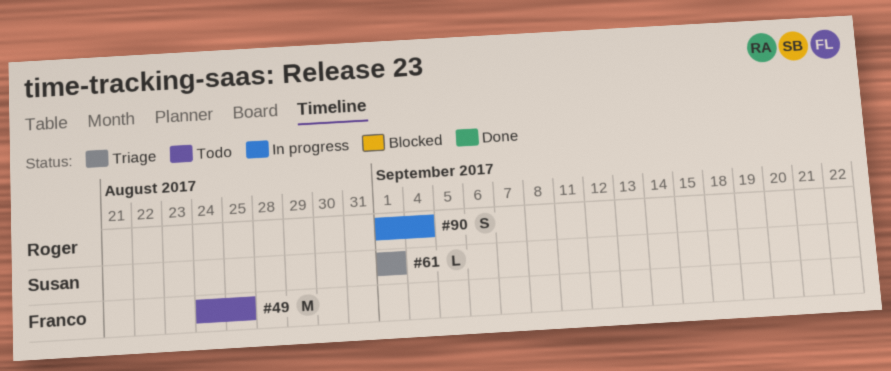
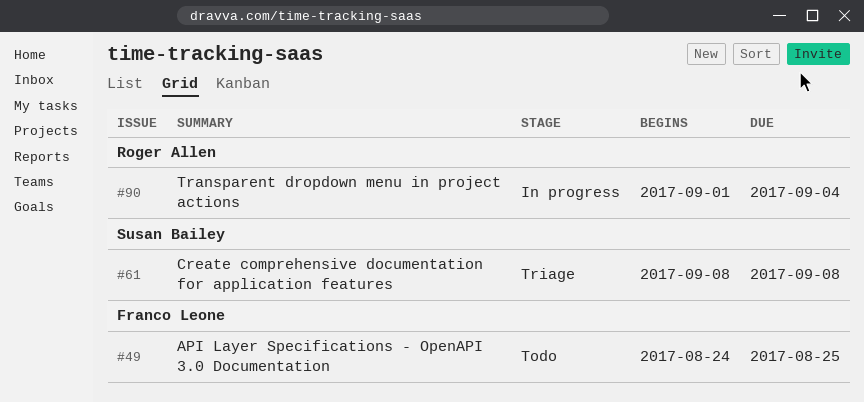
#61, start: Sep 1 -> Sep 8
#61, due: Sep 1 -> Sep 8

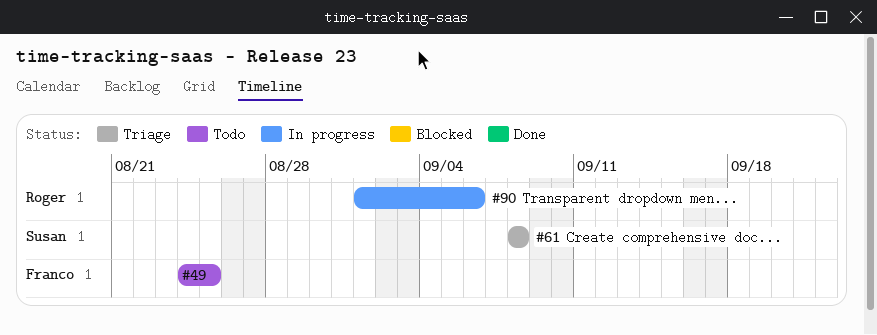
#90, due: Sep 4 -> Sep 6

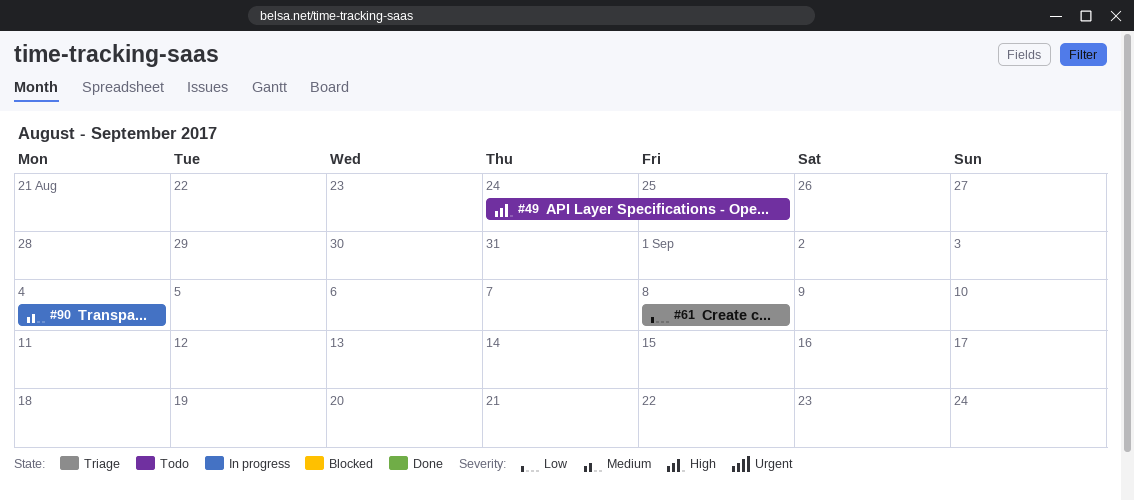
#90, start: Sep 1 -> Sep 4
#90, due: Sep 6 -> Sep 4

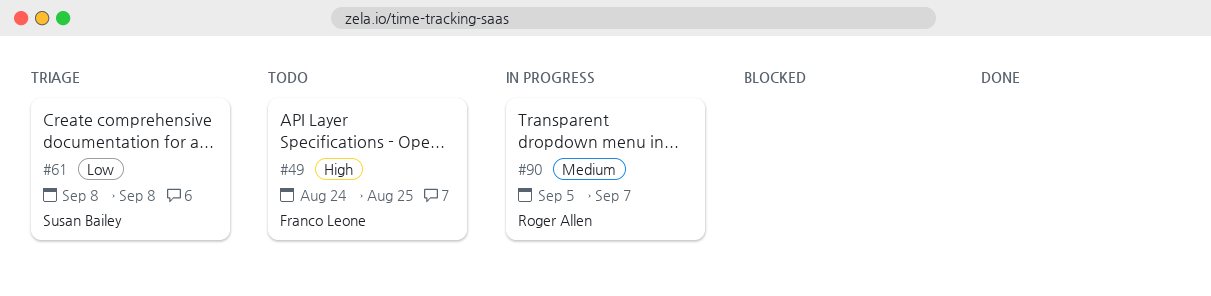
#90, start: Sep 4 -> Sep 5
#90, due: Sep 4 -> Sep 7

